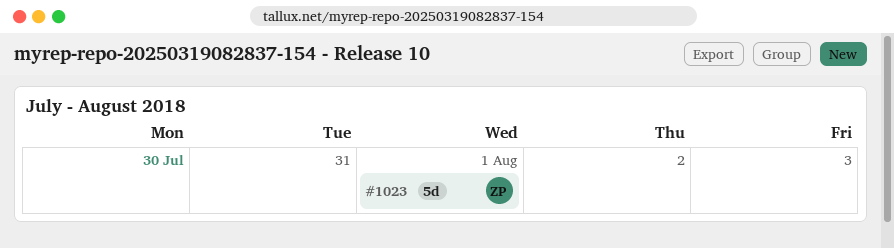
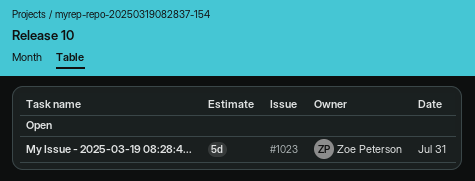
#1023, day: Aug 1 -> Jul 31

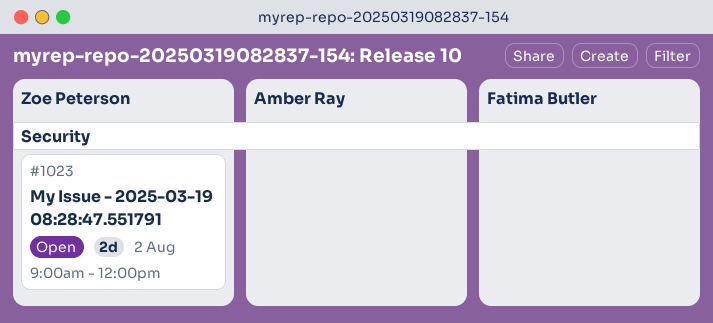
#1023, estimate: 5d -> 2d
#1023, day: Jul 31 -> Aug 2

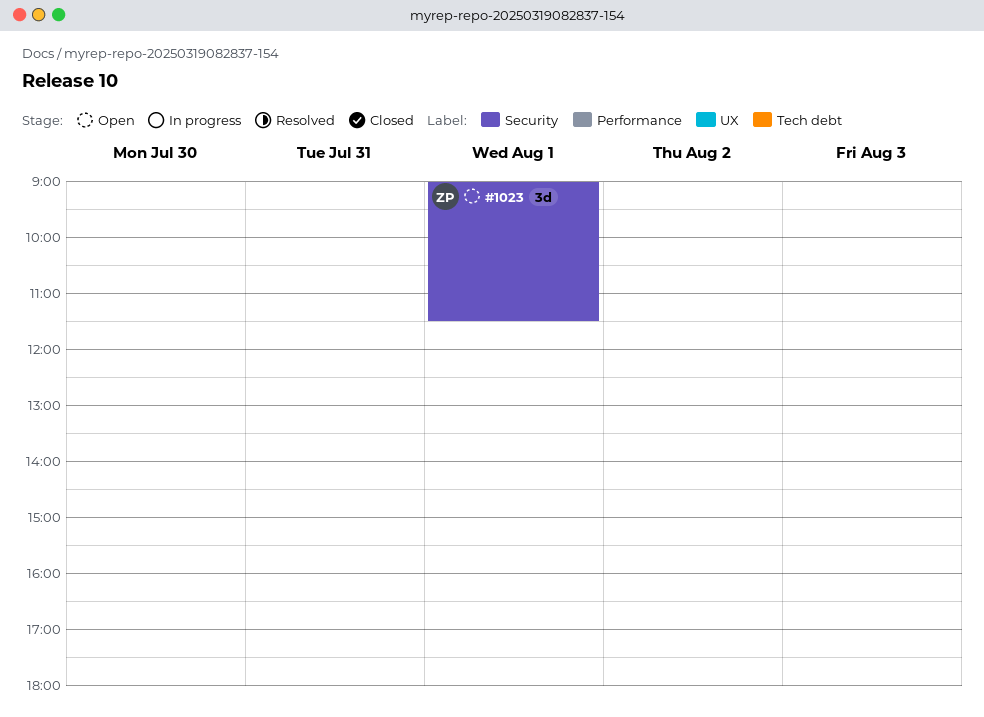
#1023, estimate: 2d -> 3d
#1023, day: Aug 2 -> Aug 1
#1023, ends: 12:00 -> 11:30

